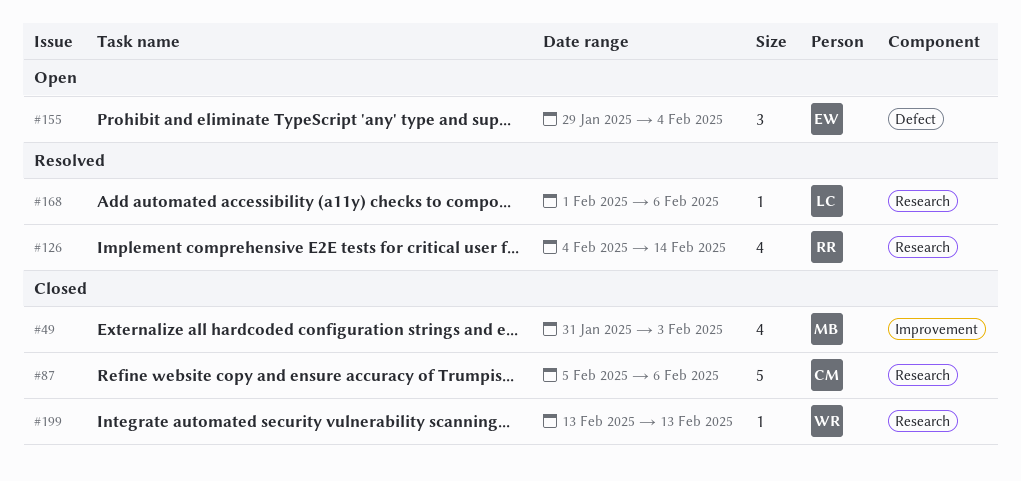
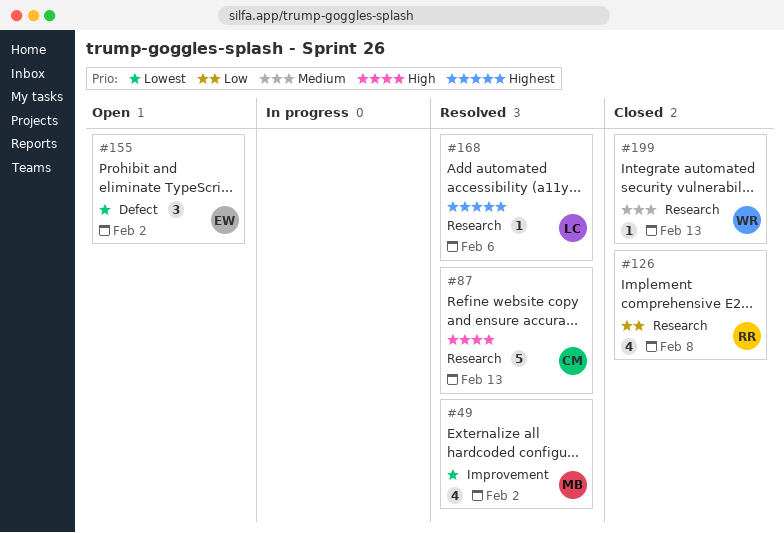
#49, status: Closed -> Resolved
#49, due: Feb 3 -> Feb 2
#87, status: Closed -> Resolved
#87, due: Feb 6 -> Feb 13
#126, status: Resolved -> Closed
#126, due: Feb 14 -> Feb 8
#155, due: Feb 4 -> Feb 2

